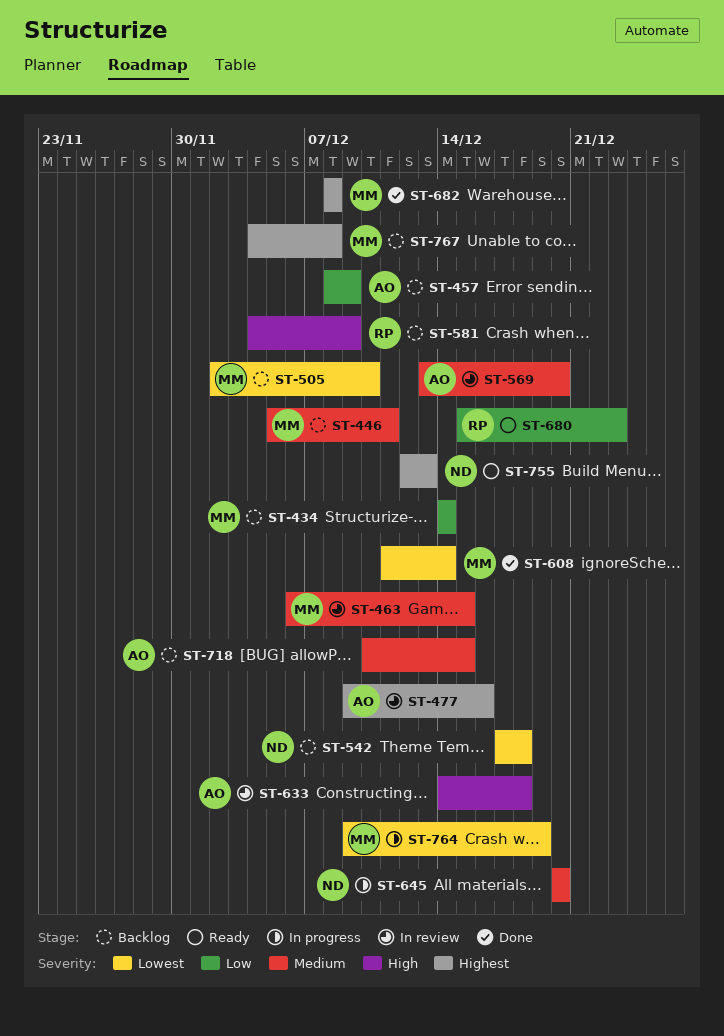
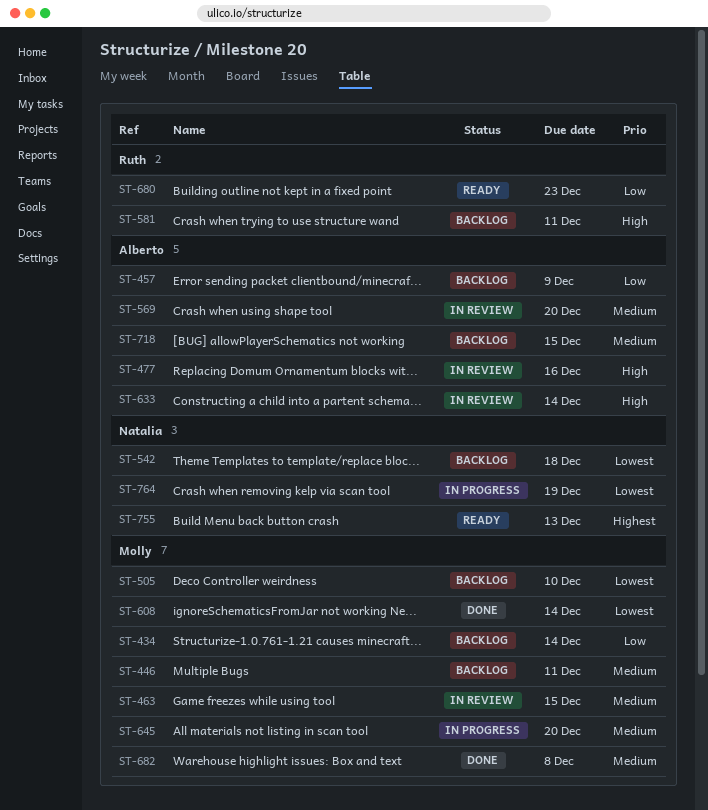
ST-477, priority: Highest -> High
ST-581, due: Dec 9 -> Dec 11
ST-633, due: Dec 18 -> Dec 14
ST-645, owner: Natalia -> Molly
ST-682, priority: Highest -> Medium
ST-764, owner: Molly -> Natalia
ST-767: present -> none

